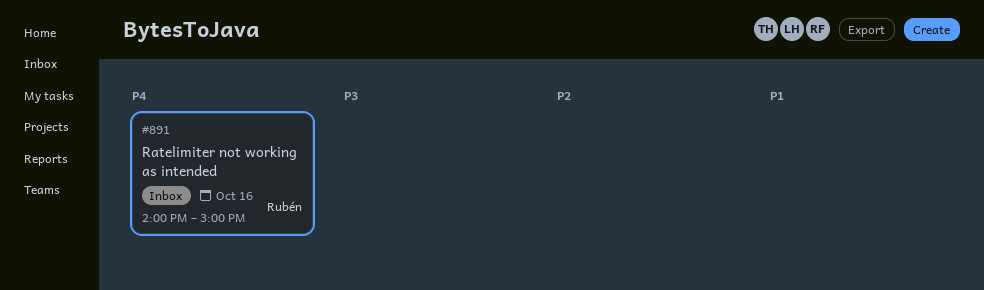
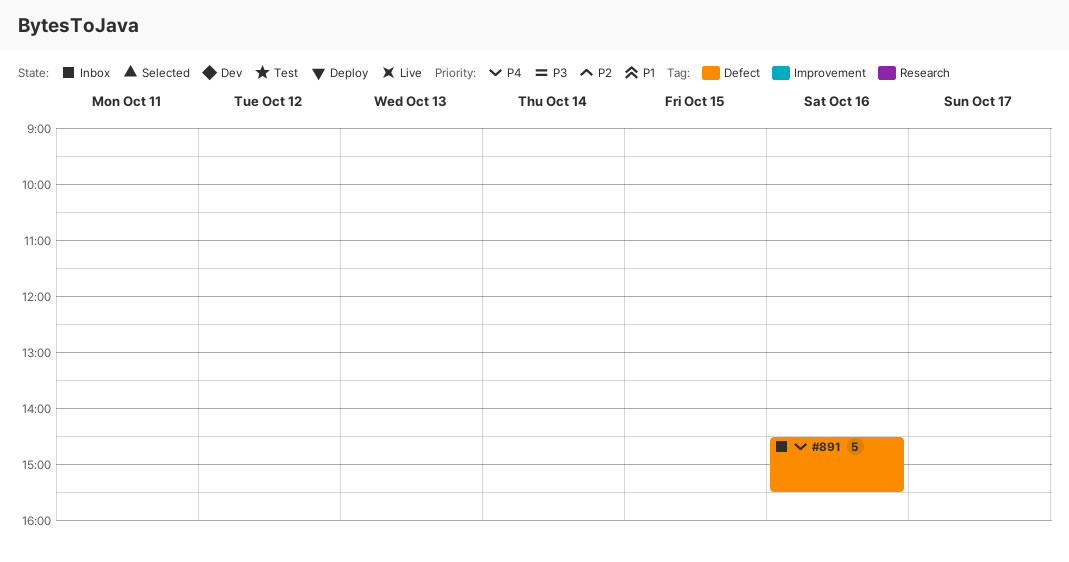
#891, begins: 14:00 -> 14:30
#891, ends: 15:00 -> 15:30

